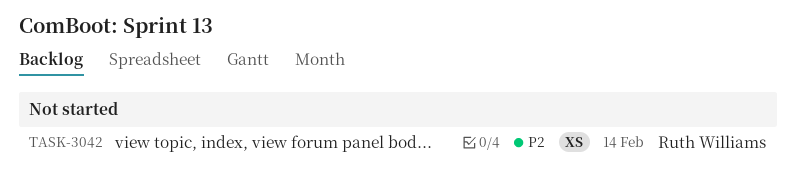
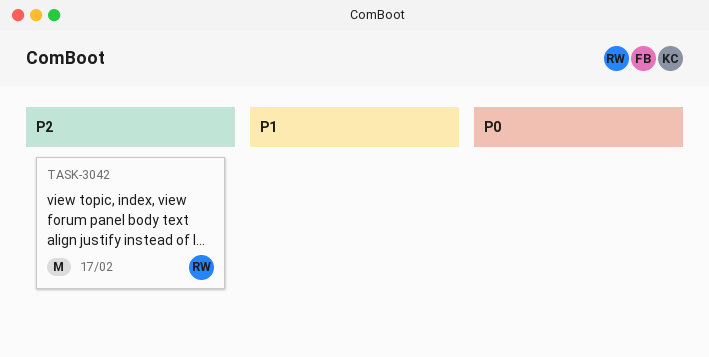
TASK-3042, estimate: XS -> M
TASK-3042, due: Feb 14 -> Feb 17

